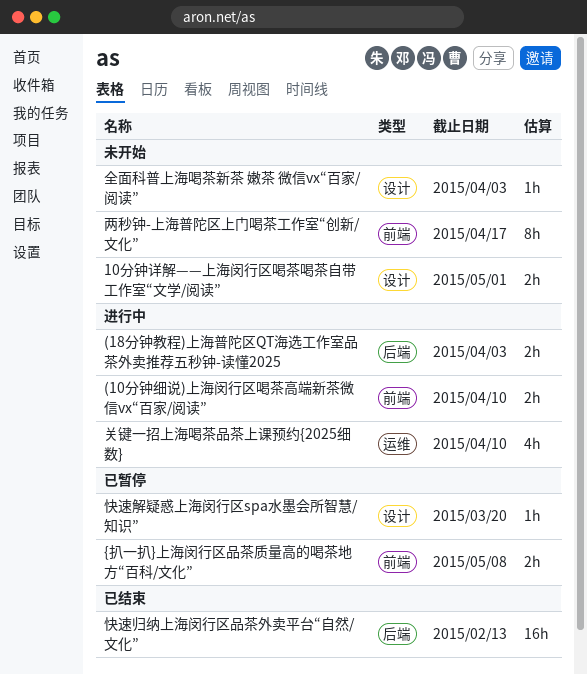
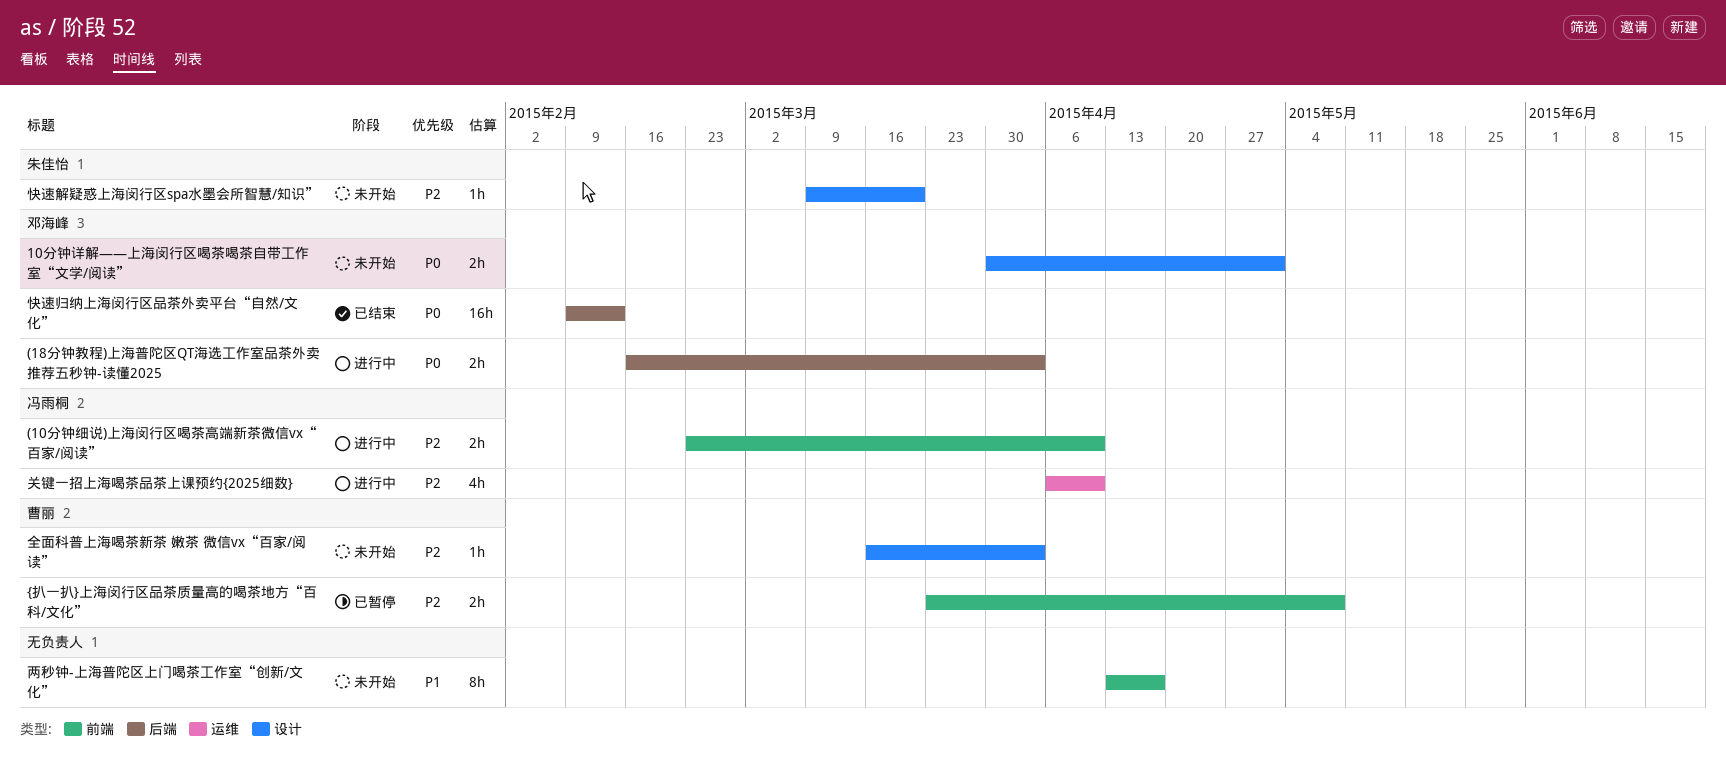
快速解疑惑上海闵行区spa水墨会所智慧/知识”, status: 已暂停 -> 未开始

